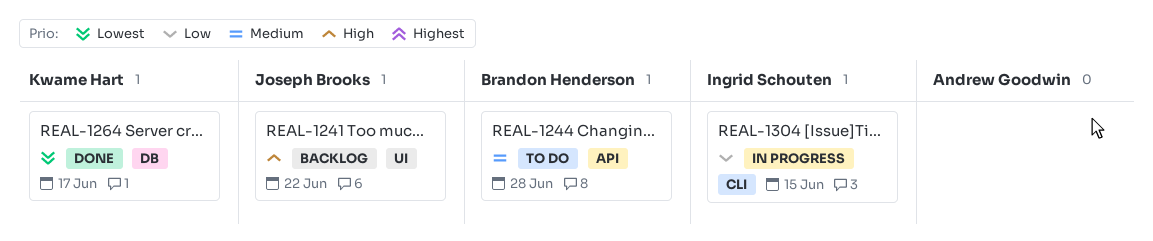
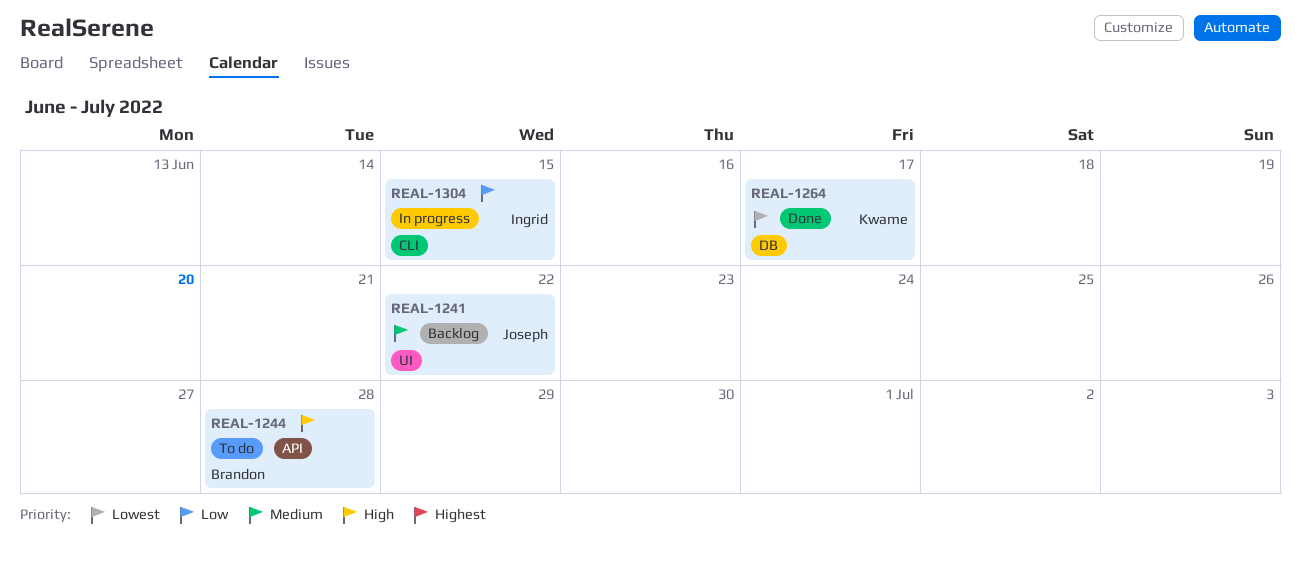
REAL-1241, priority: High -> Medium
REAL-1244, priority: Medium -> High

